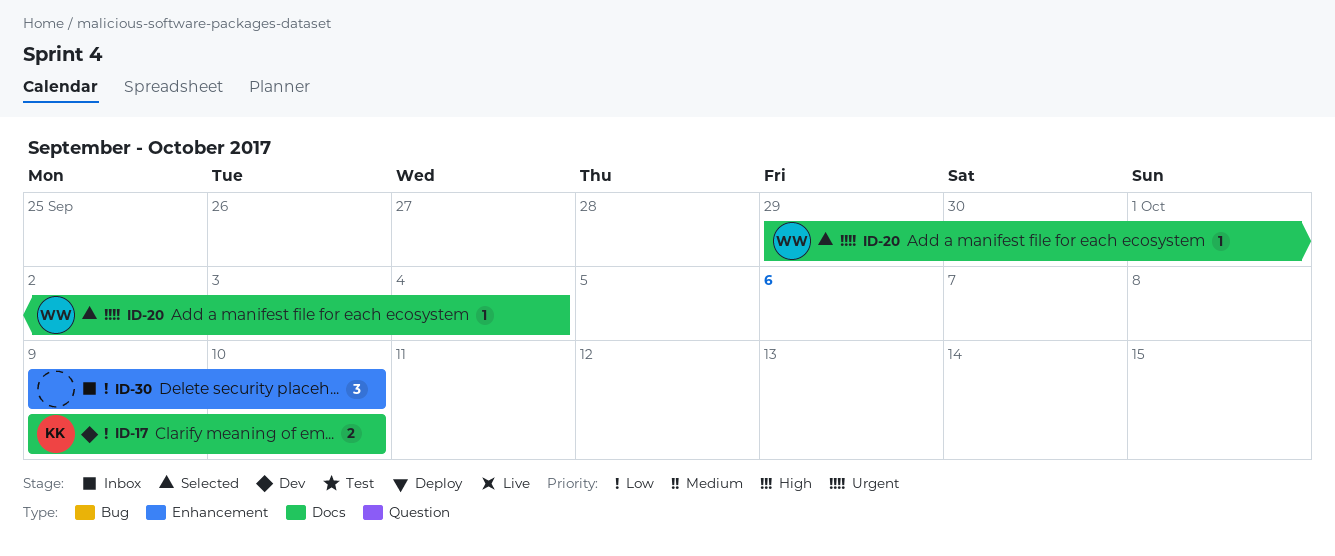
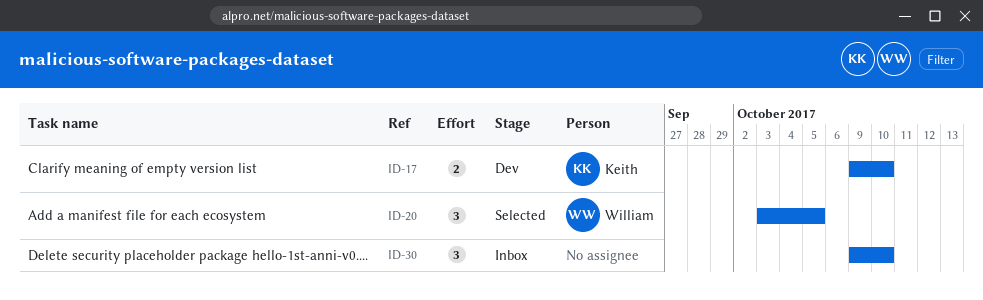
ID-20, estimate: 1 -> 3
ID-20, start: Sep 29 -> Oct 3
ID-20, due: Oct 4 -> Oct 5

